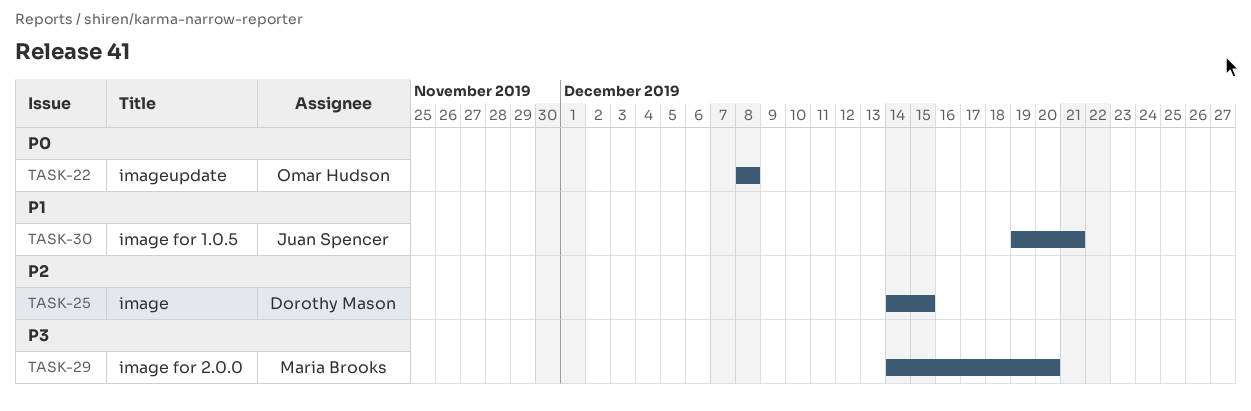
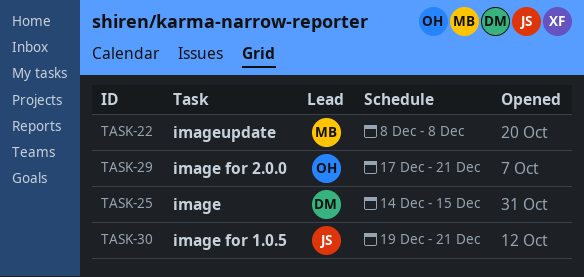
TASK-22, owner: Omar Hudson -> Maria Brooks
TASK-29, owner: Maria Brooks -> Omar Hudson
TASK-29, start: Dec 14 -> Dec 17
TASK-29, due: Dec 20 -> Dec 21

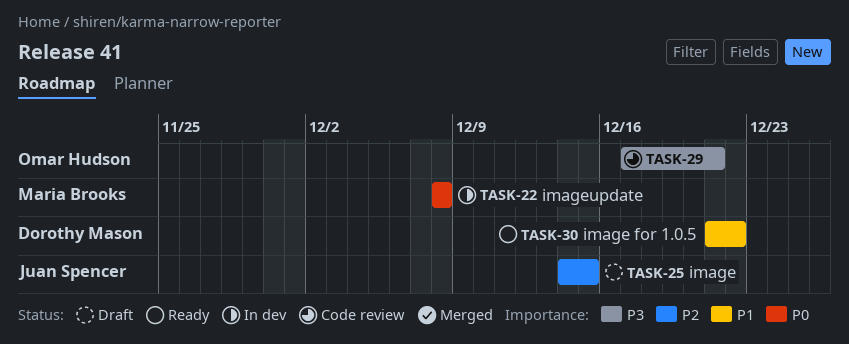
TASK-25, owner: Dorothy Mason -> Juan Spencer
TASK-30, owner: Juan Spencer -> Dorothy Mason
TASK-30, start: Dec 19 -> Dec 21
TASK-30, due: Dec 21 -> Dec 22

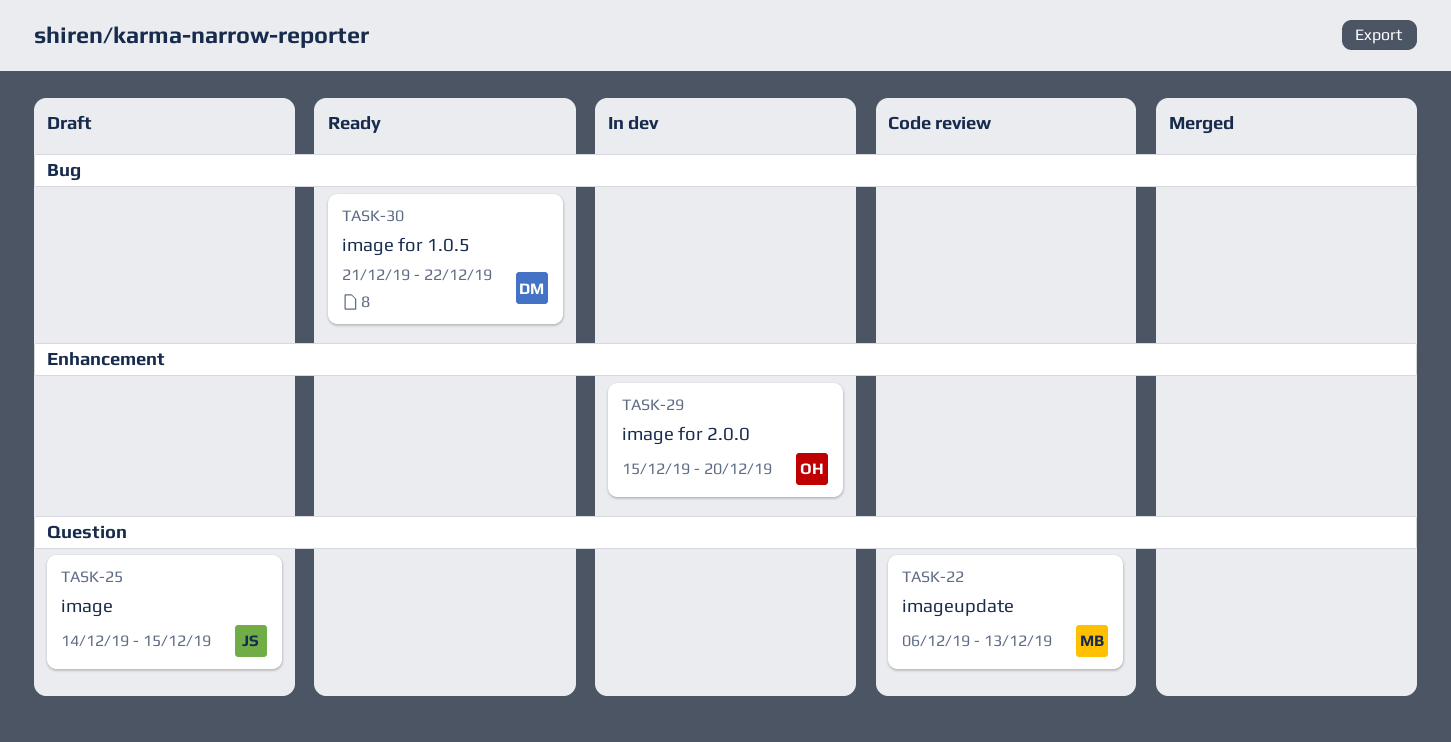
TASK-22, status: In dev -> Code review
TASK-22, start: Dec 8 -> Dec 6
TASK-22, due: Dec 8 -> Dec 13
TASK-29, status: Code review -> In dev
TASK-29, start: Dec 17 -> Dec 15
TASK-29, due: Dec 21 -> Dec 20

